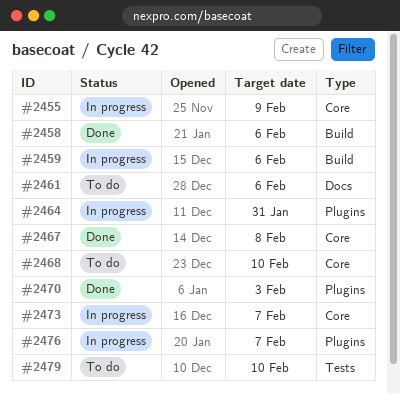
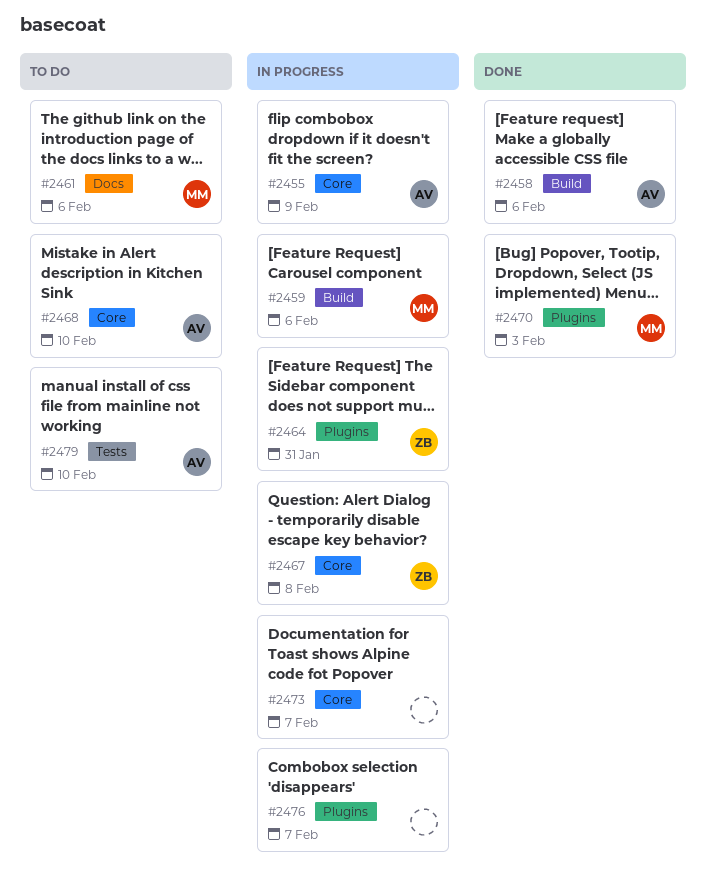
#2467, status: Done -> In progress

